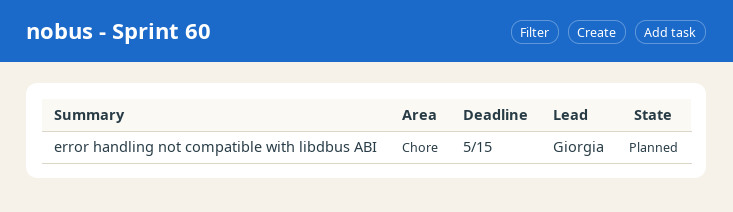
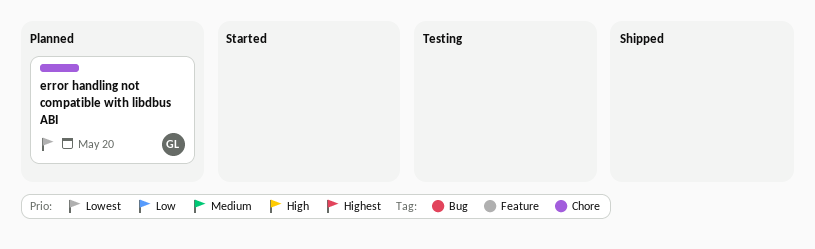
error handling not compatible with libdbus ABI, due: May 15 -> May 20

